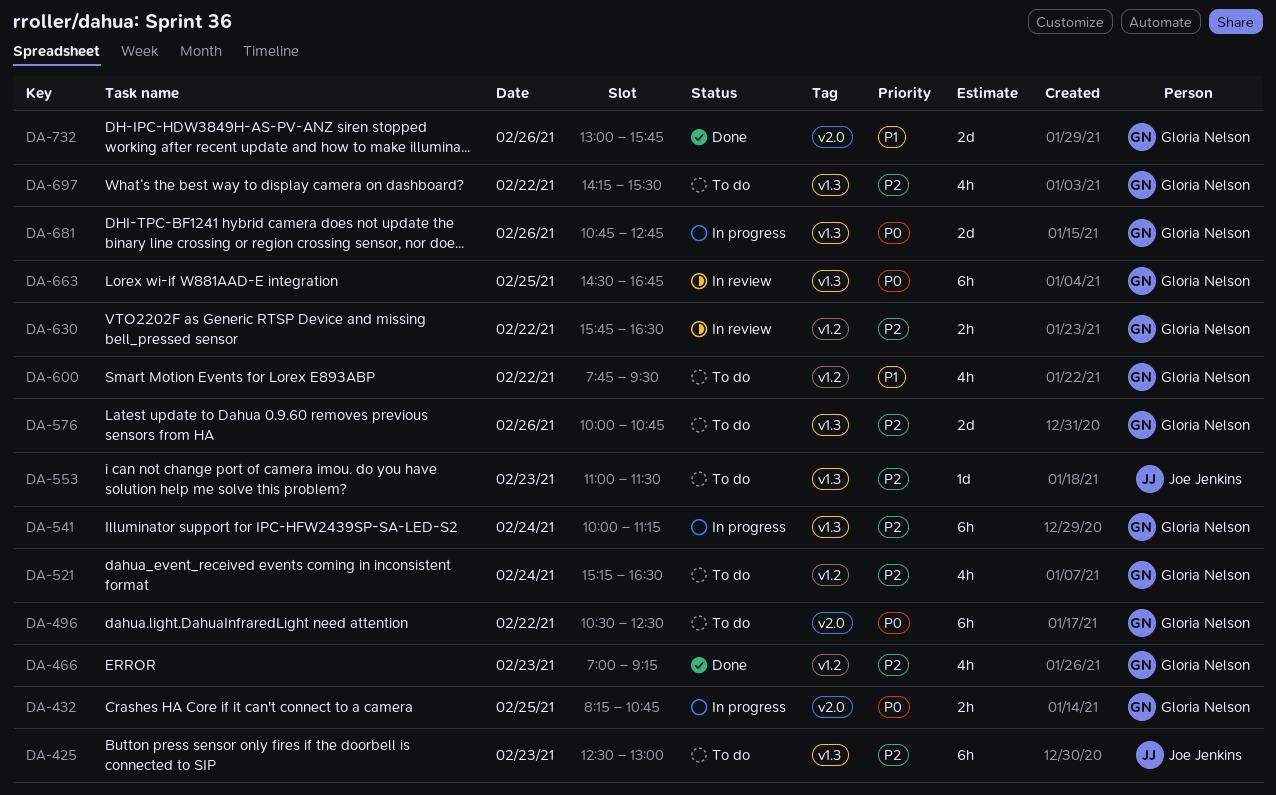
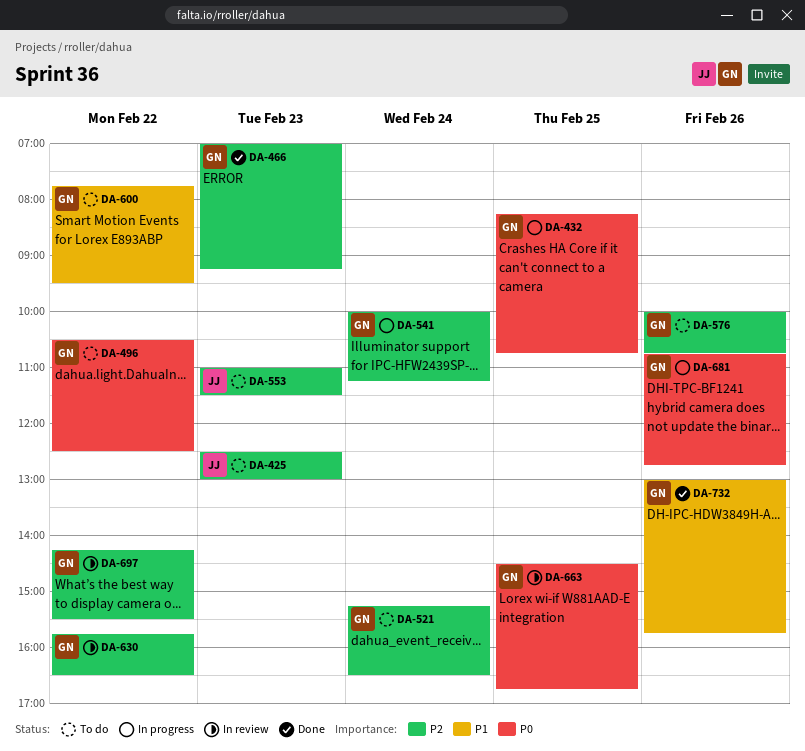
DA-697, status: To do -> In review

